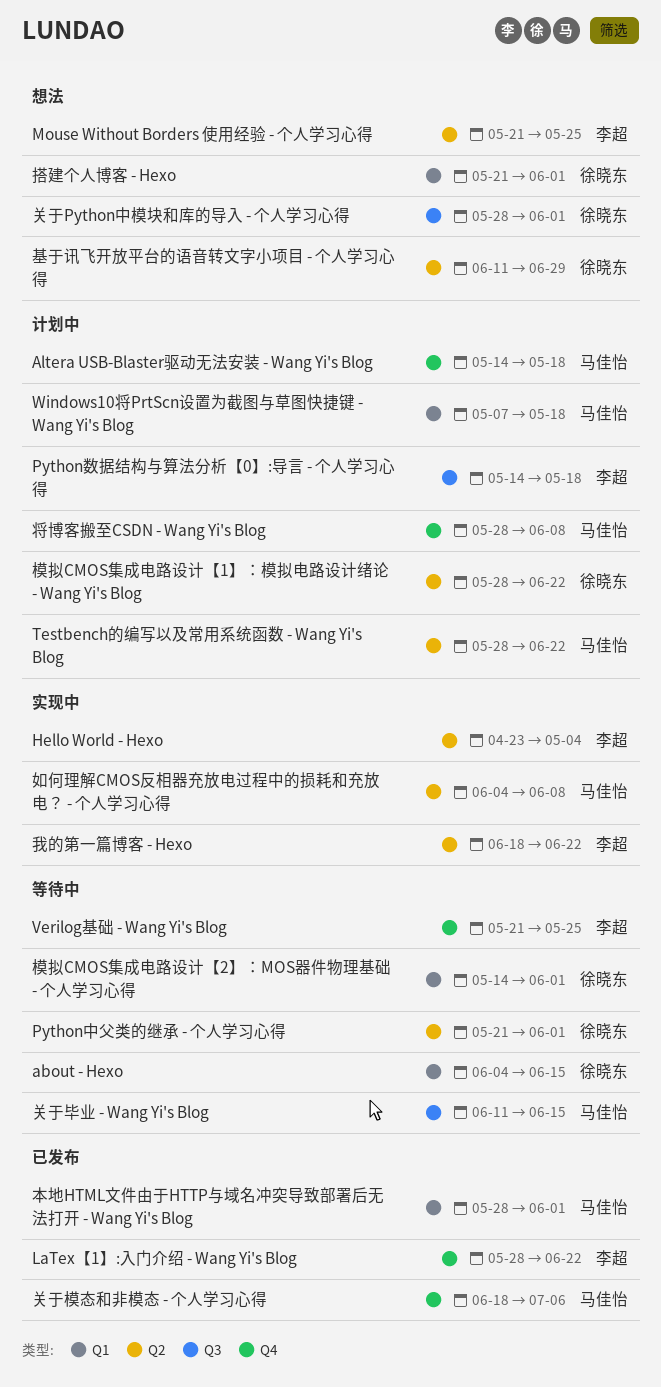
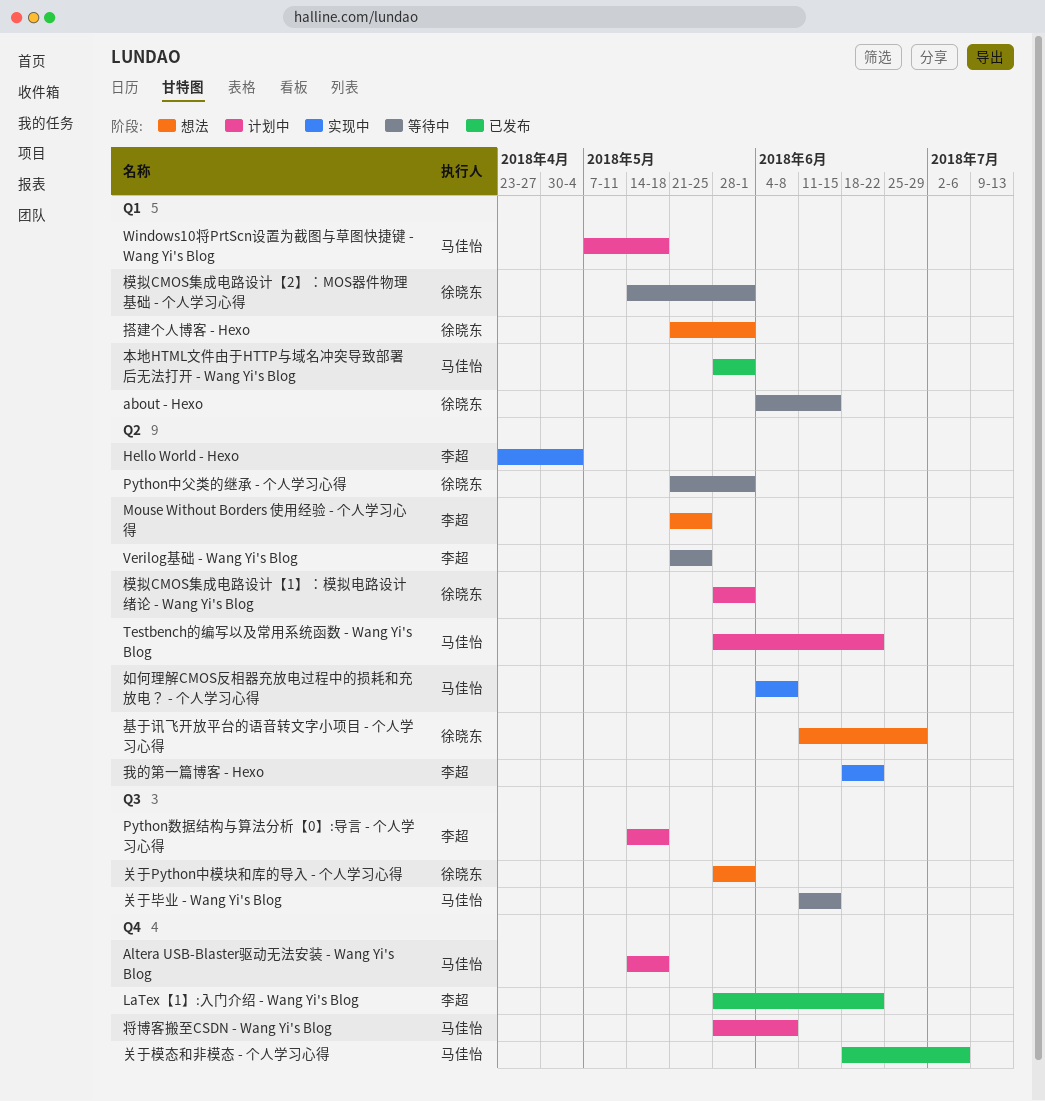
Verilog基础 - Wang Yi's Blog, label: Q4 -> Q2
模拟CMOS集成电路设计【1】：模拟电路设计绪论 - Wang Yi's Blog, due: Jun 22 -> Jun 1

